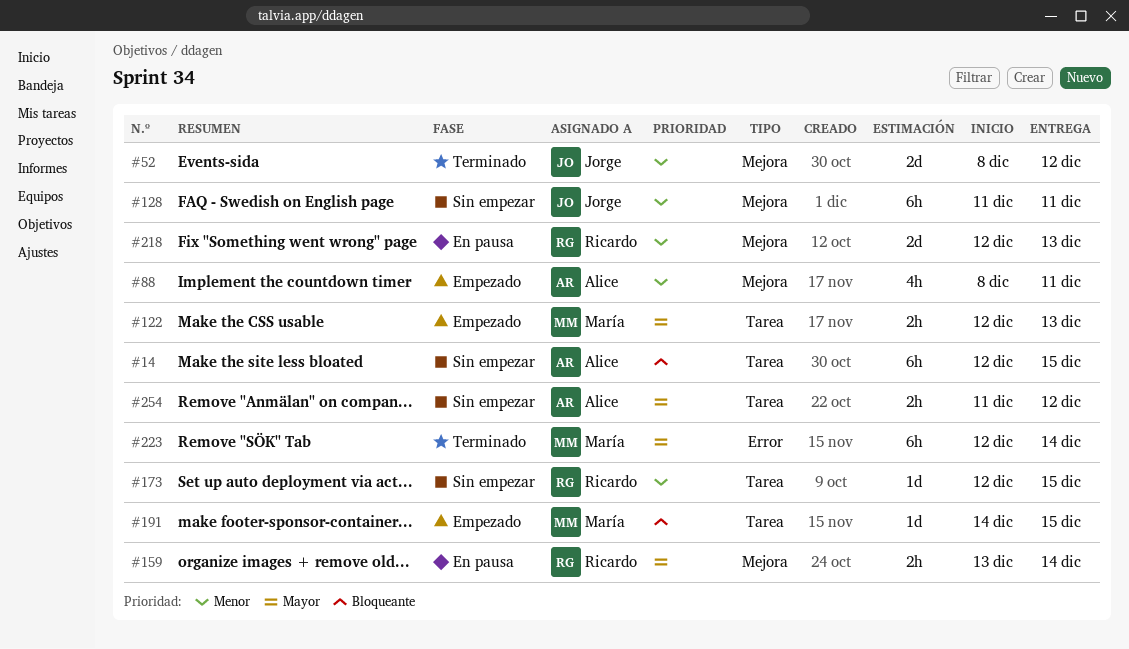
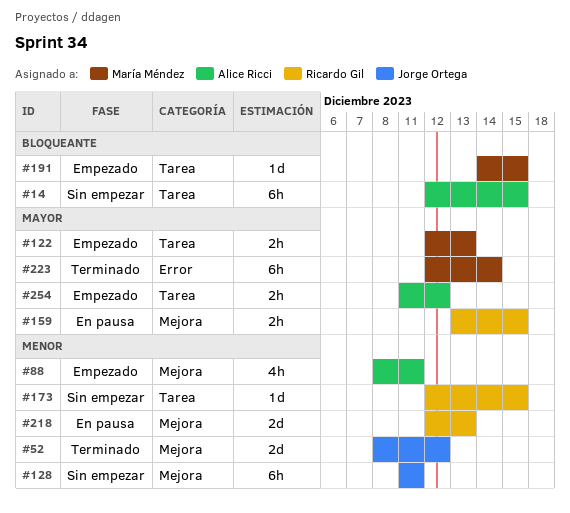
#159, due: Dec 14 -> Dec 15
#254, status: Sin empezar -> Empezado

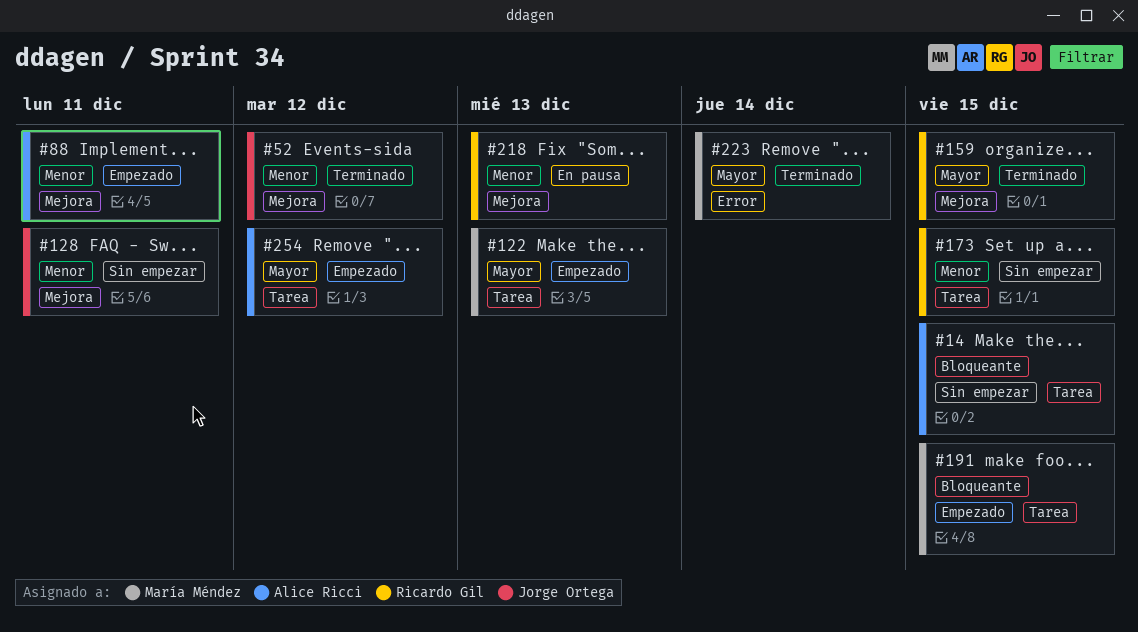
#159, status: En pausa -> Terminado

